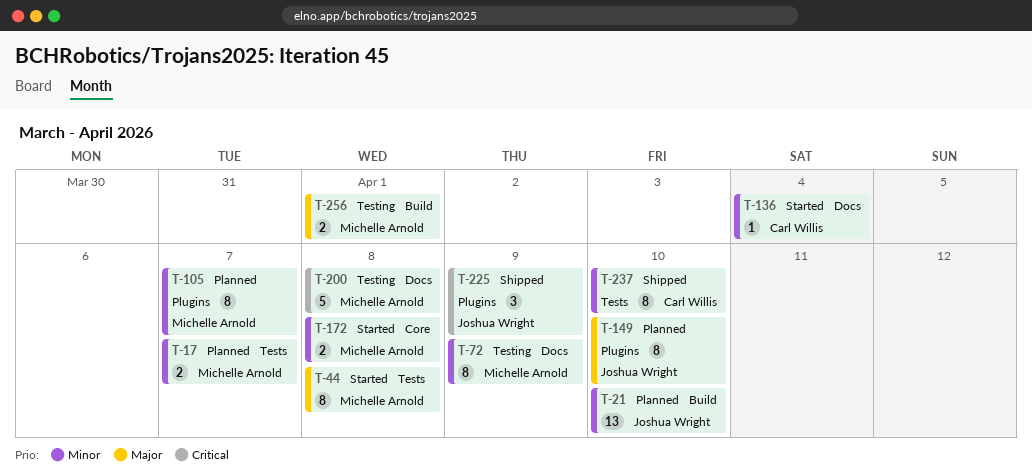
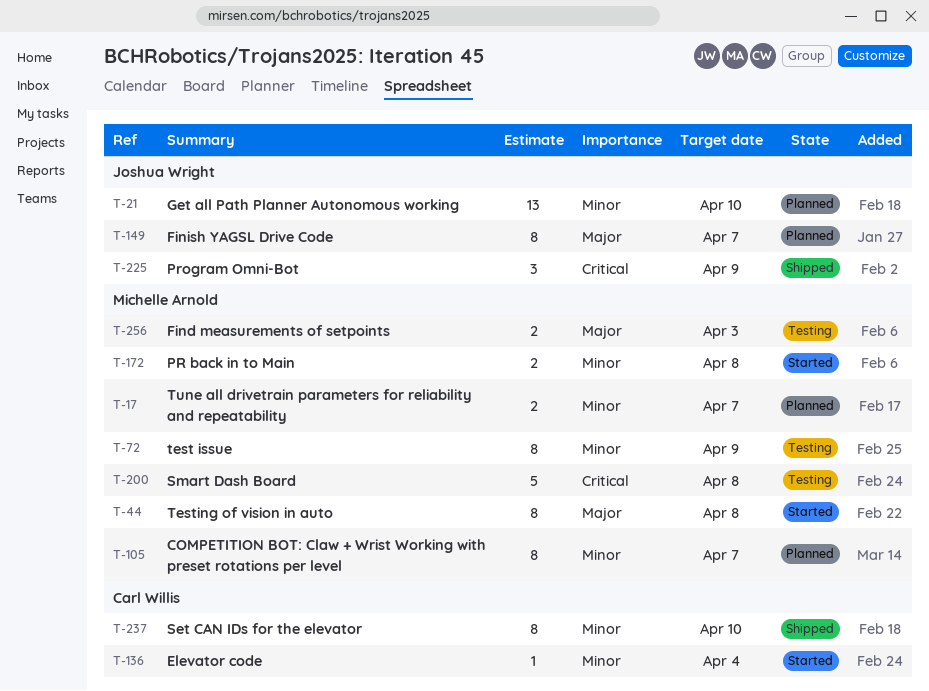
T-149, due: Apr 10 -> Apr 7
T-256, due: Apr 1 -> Apr 3

